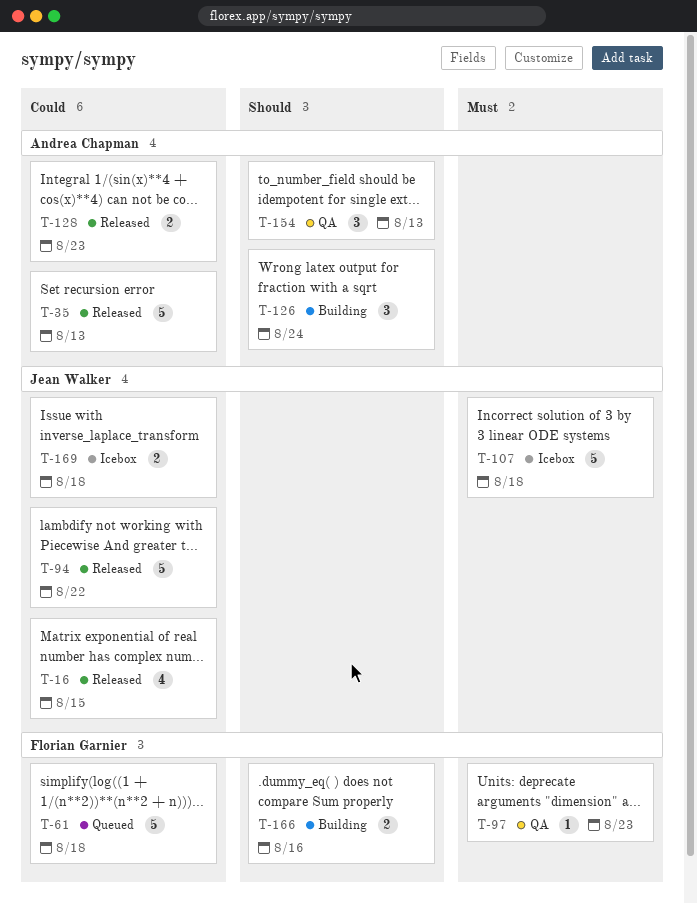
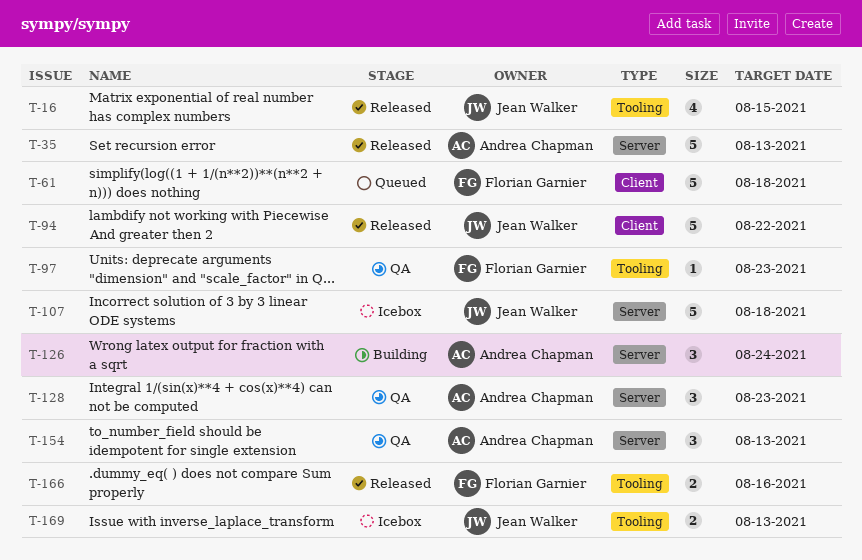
T-128, status: Released -> QA
T-128, estimate: 2 -> 3
T-166, status: Building -> Released
T-169, due: Aug 18 -> Aug 13

